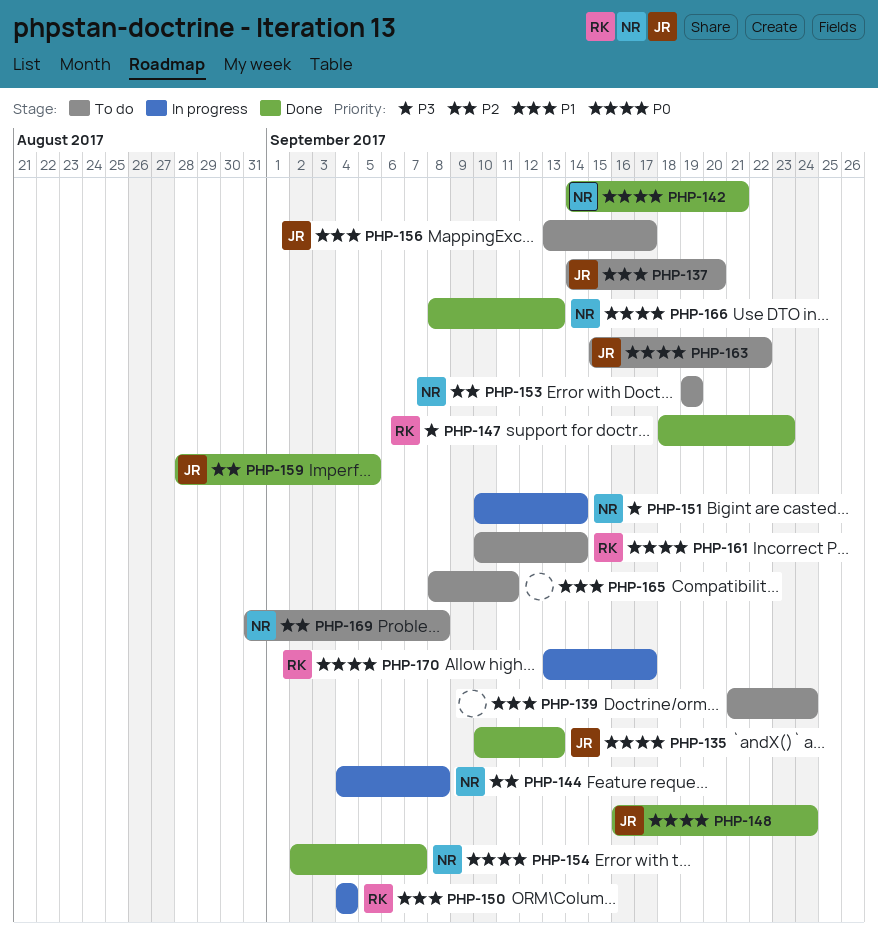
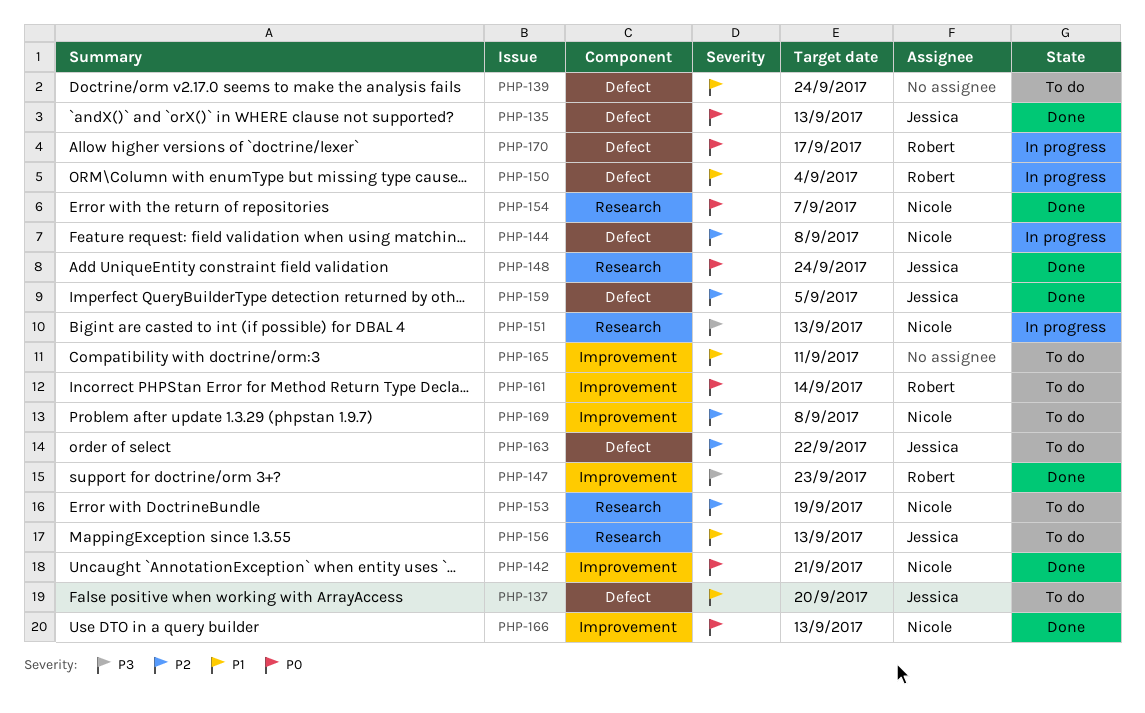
PHP-151, due: Sep 14 -> Sep 13
PHP-156, due: Sep 17 -> Sep 13
PHP-163, priority: P0 -> P2

